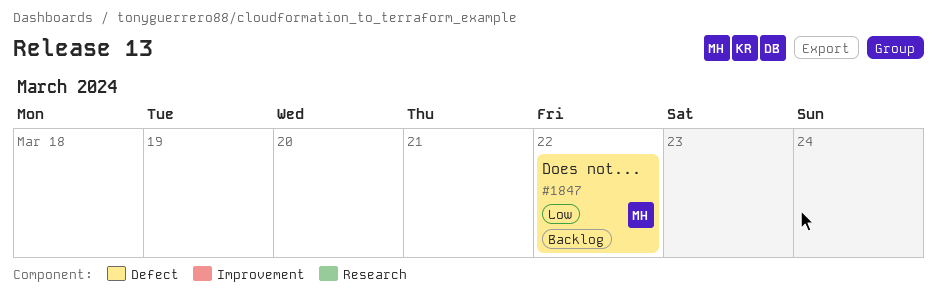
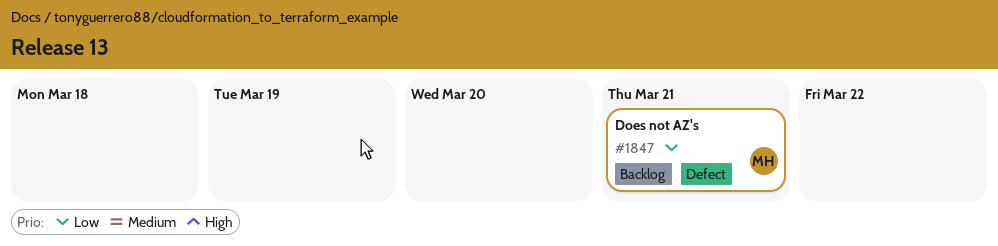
#1847, due: Mar 22 -> Mar 21

